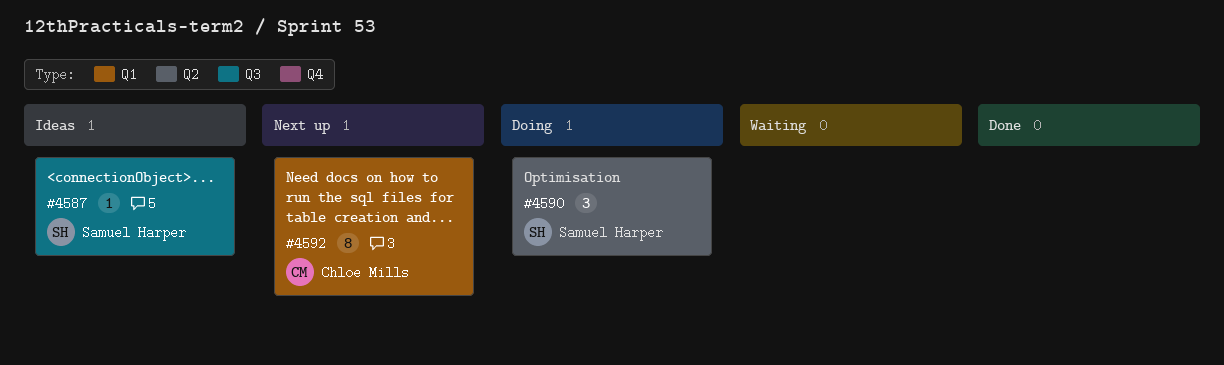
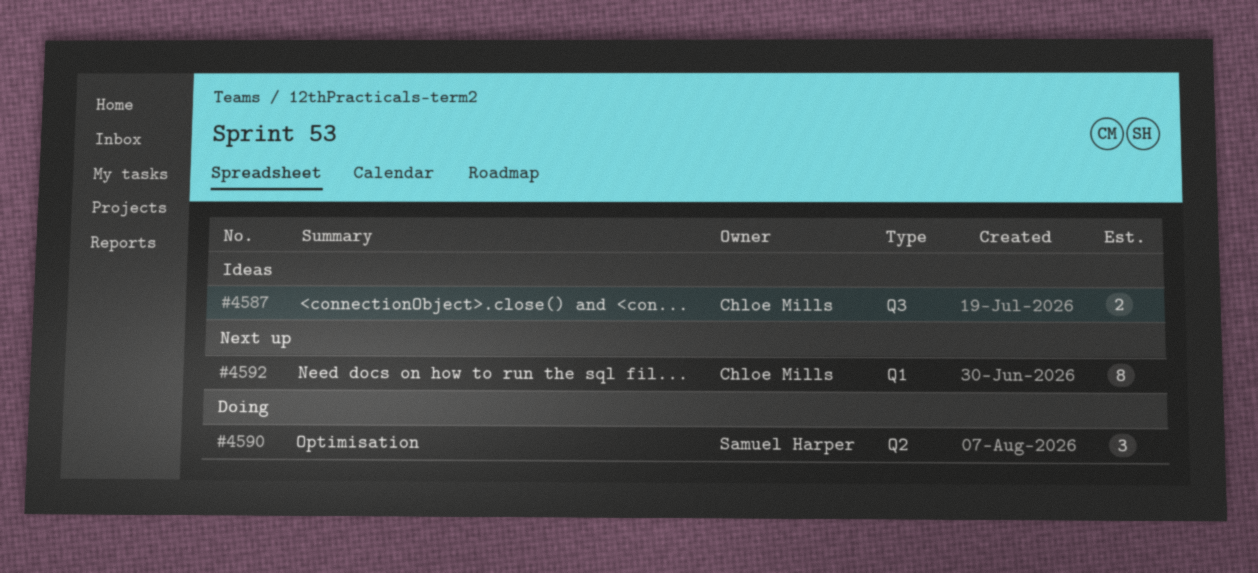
#4587, owner: Samuel Harper -> Chloe Mills
#4587, estimate: 1 -> 2

